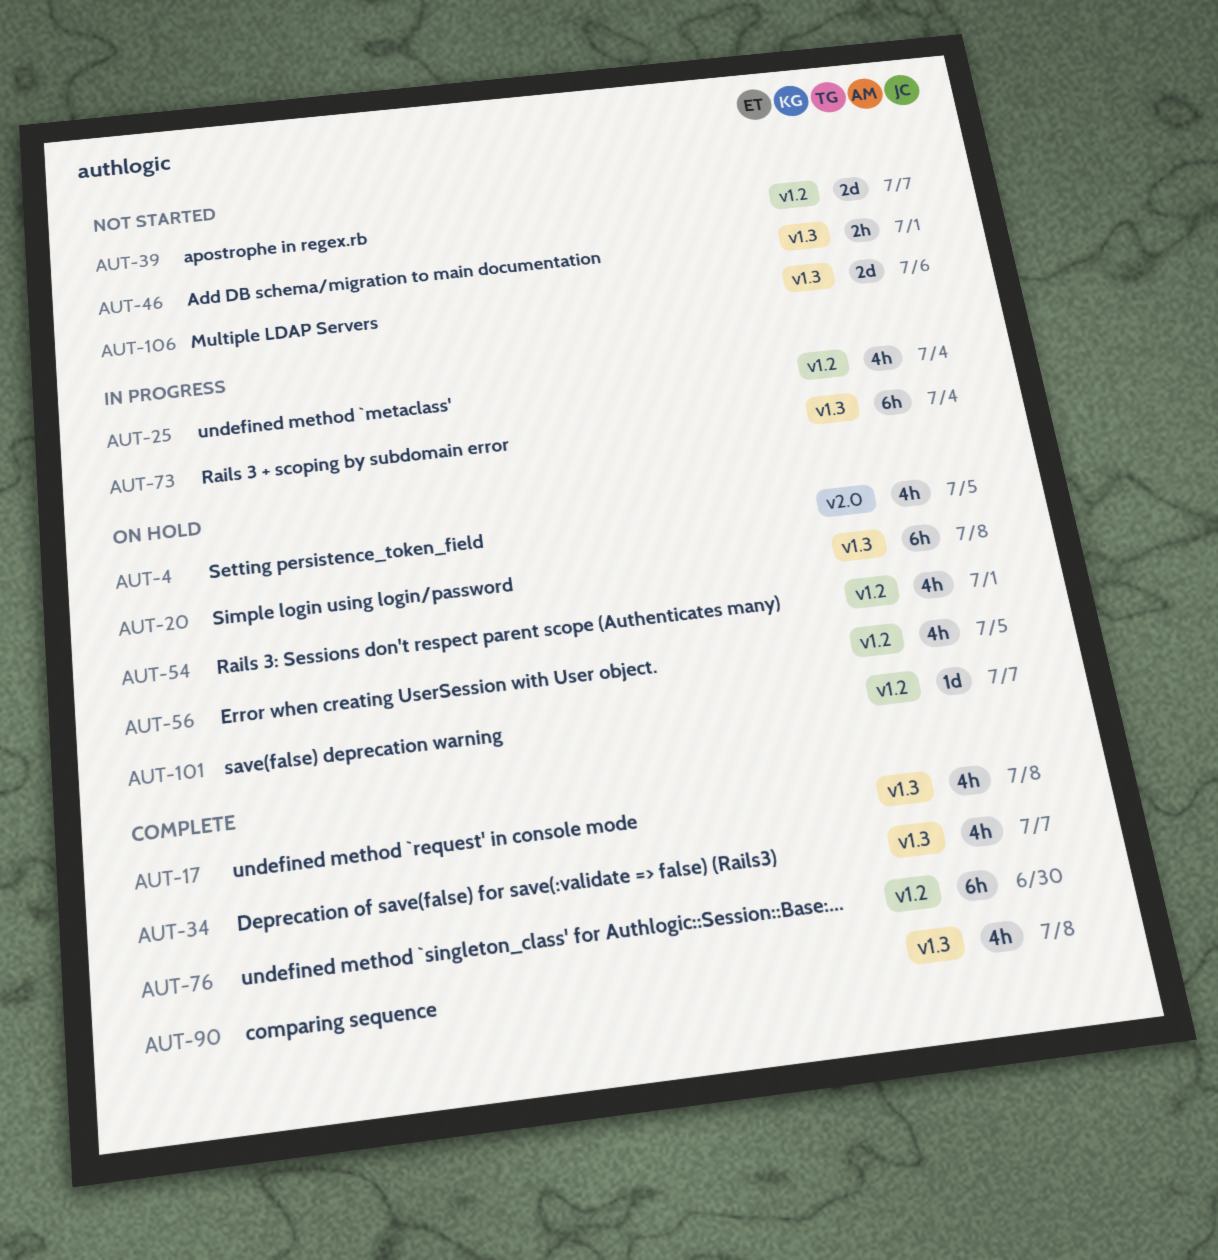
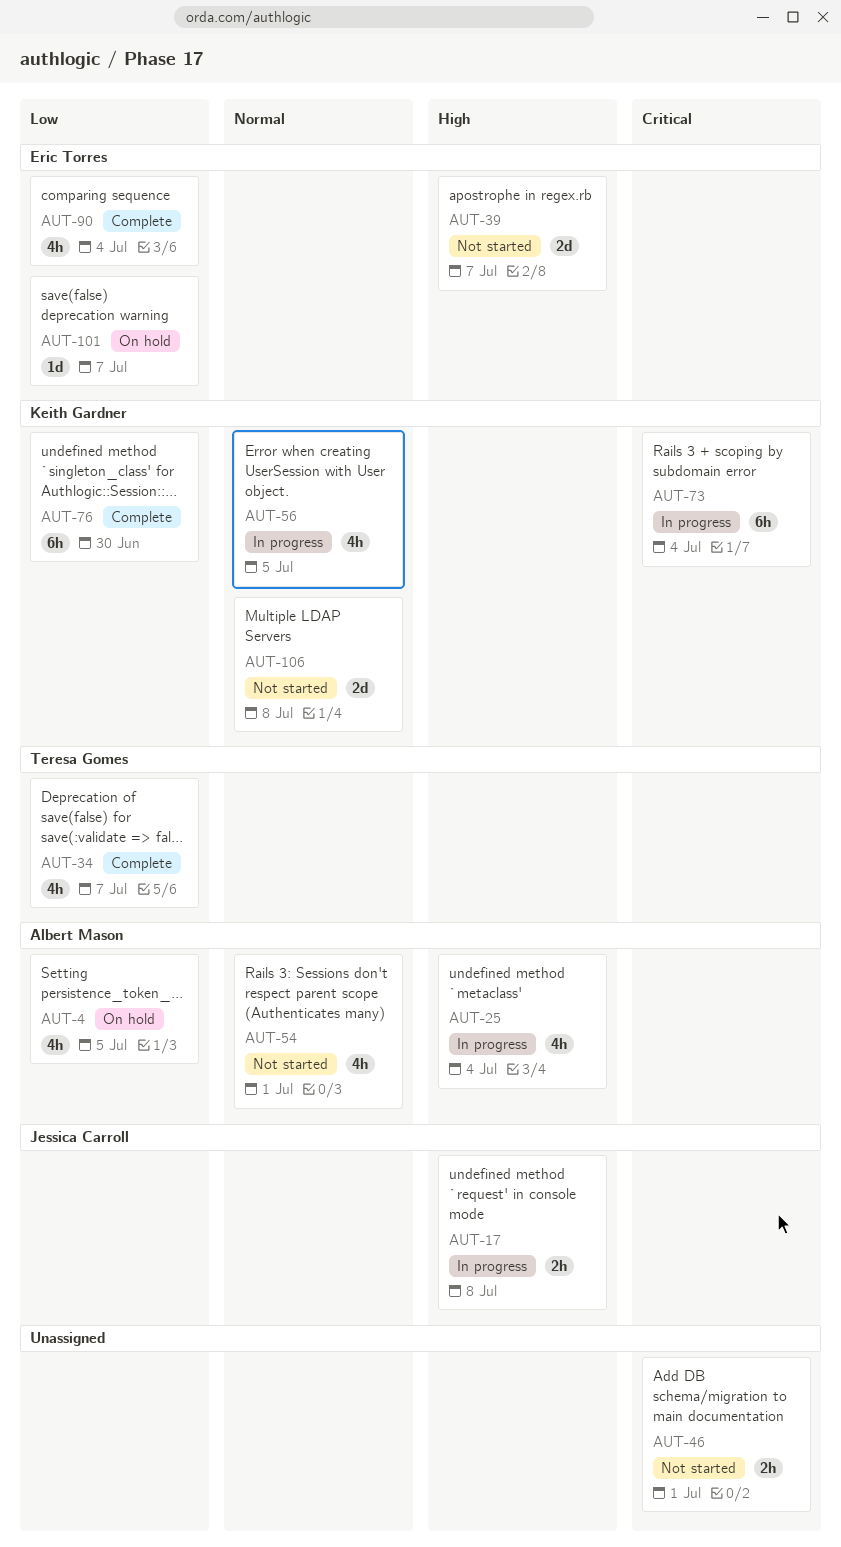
AUT-17, status: Complete -> In progress
AUT-17, estimate: 4h -> 2h
AUT-20: present -> none
AUT-54, status: On hold -> Not started
AUT-56, status: On hold -> In progress
AUT-90, due: Jul 8 -> Jul 4
AUT-106, due: Jul 6 -> Jul 8

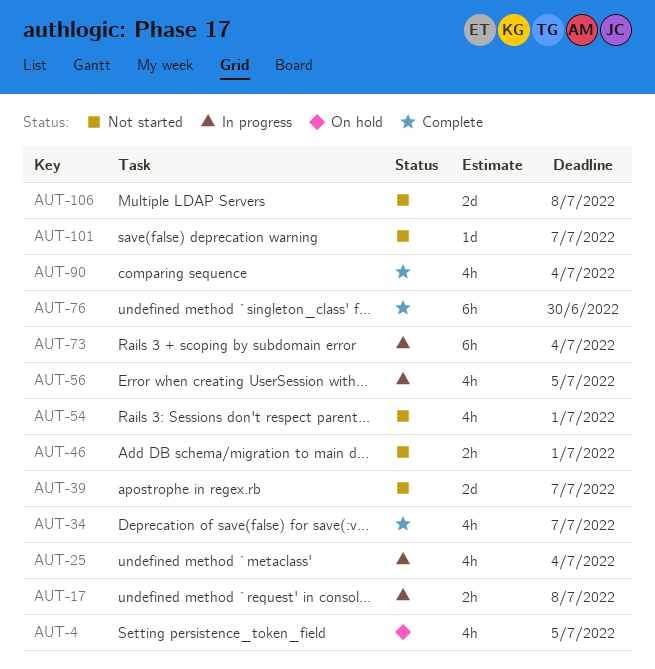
AUT-101, status: On hold -> Not started

